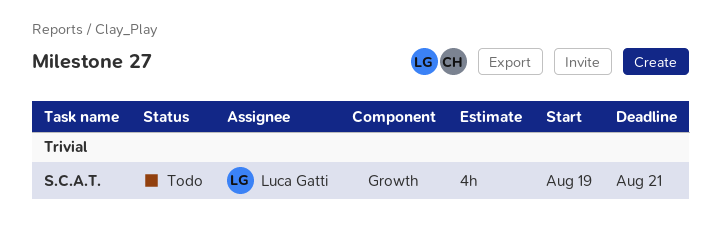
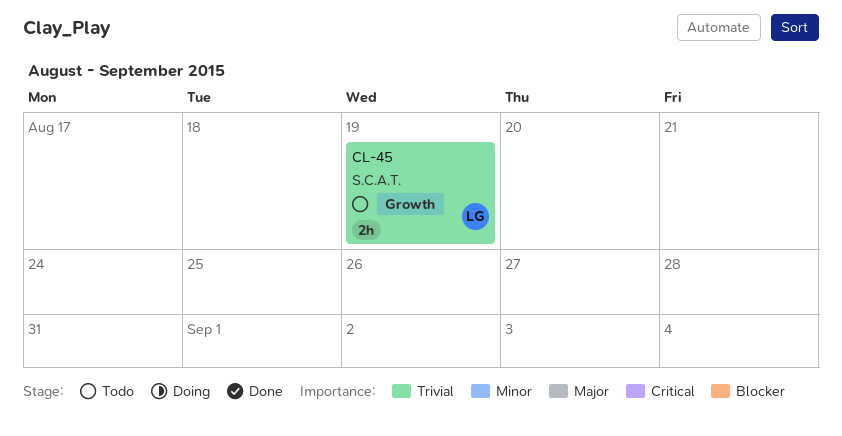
S.C.A.T., estimate: 4h -> 2h
S.C.A.T., due: Aug 21 -> Aug 19

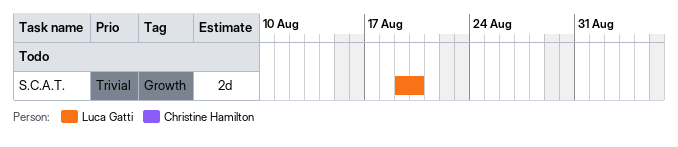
S.C.A.T., estimate: 2h -> 2d
S.C.A.T., due: Aug 19 -> Aug 20

